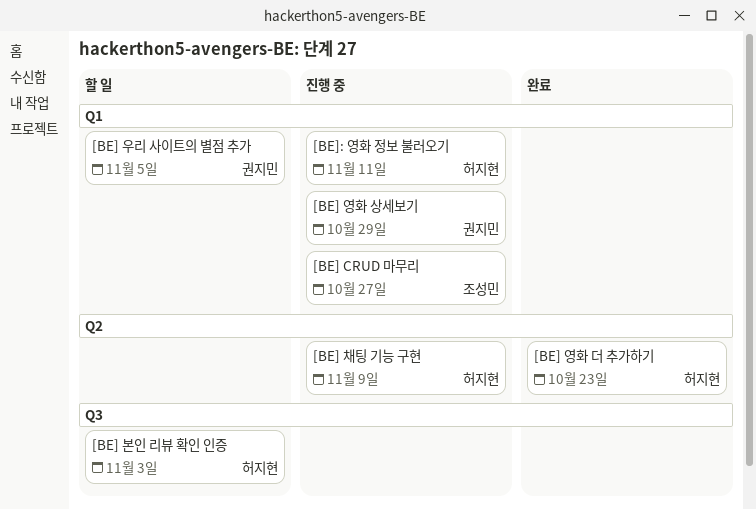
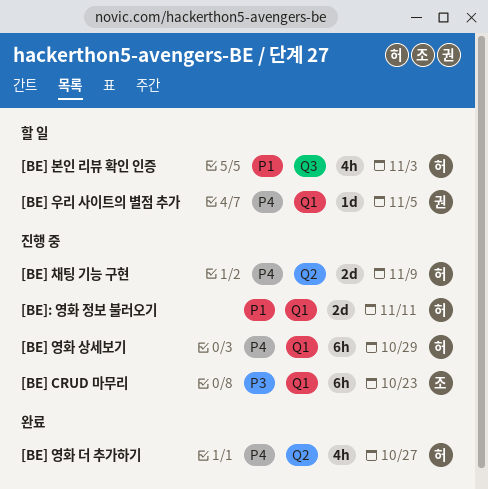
[BE] CRUD 마무리, due: Oct 27 -> Oct 23
[BE] 영화 더 추가하기, due: Oct 23 -> Oct 27
[BE] 영화 상세보기, owner: 권지민 -> 허지현

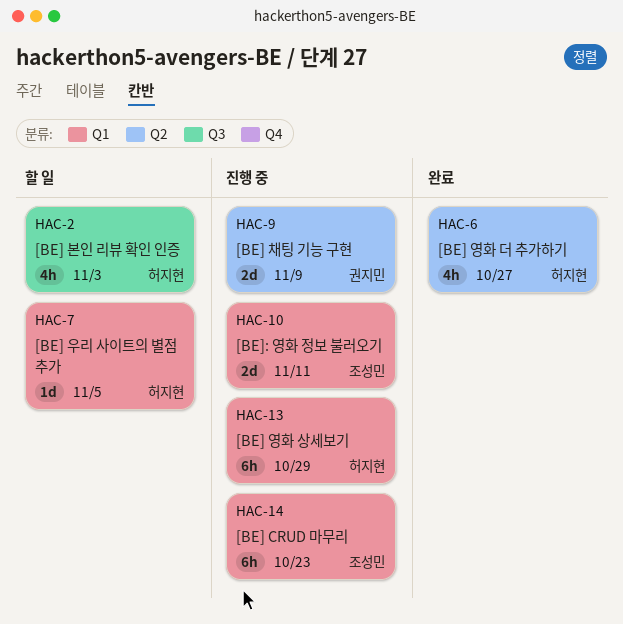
[BE] 우리 사이트의 별점 추가, owner: 권지민 -> 허지현
[BE] 채팅 기능 구현, owner: 허지현 -> 권지민
[BE]: 영화 정보 불러오기, owner: 허지현 -> 조성민

